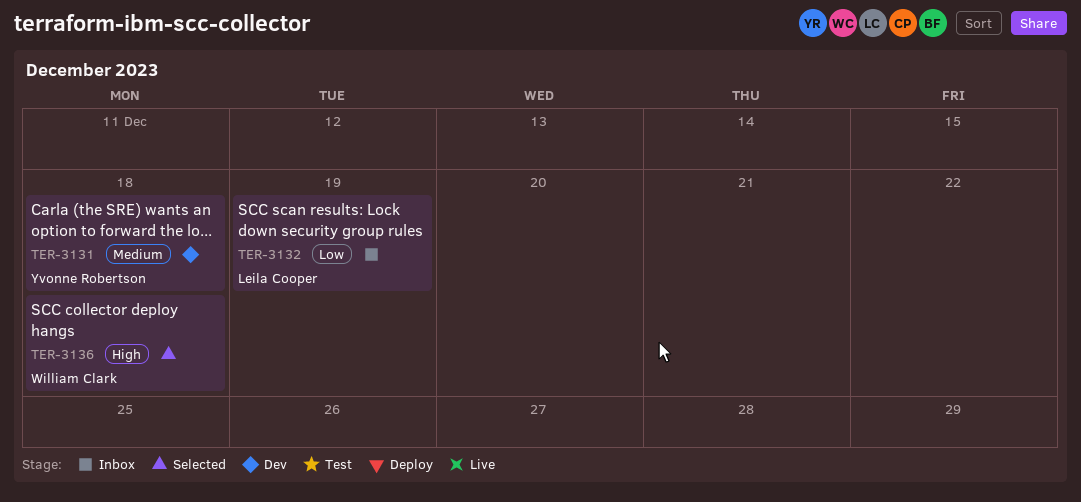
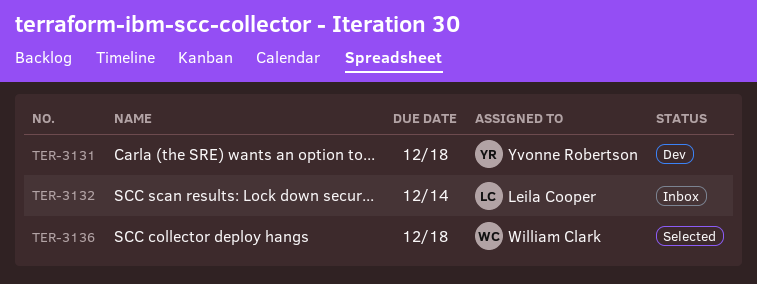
TER-3132, due: Dec 19 -> Dec 14

